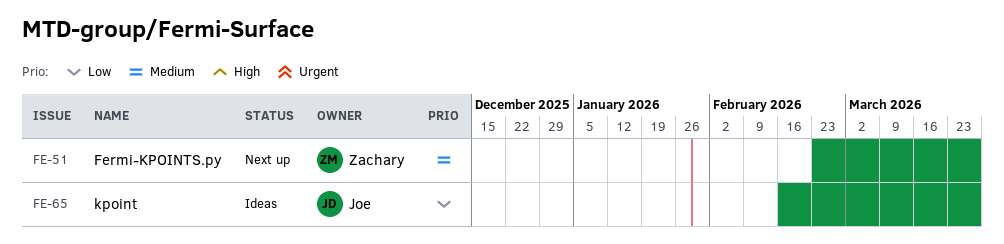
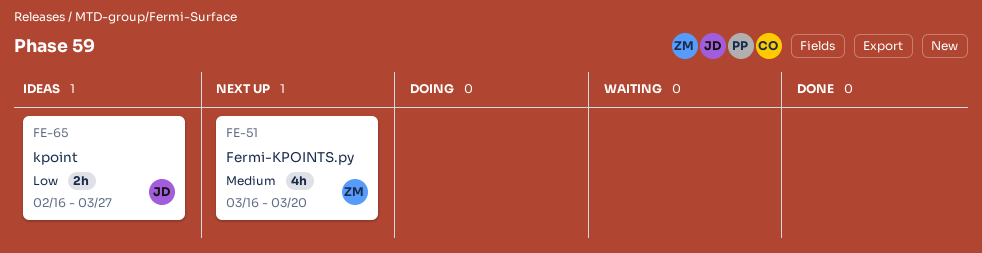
FE-51, start: Feb 23 -> Mar 16
FE-51, due: Mar 27 -> Mar 20

